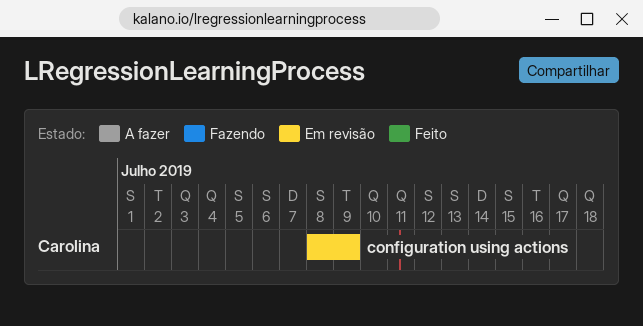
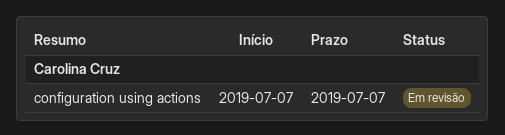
configuration using actions, start: Jul 8 -> Jul 7
configuration using actions, due: Jul 9 -> Jul 7

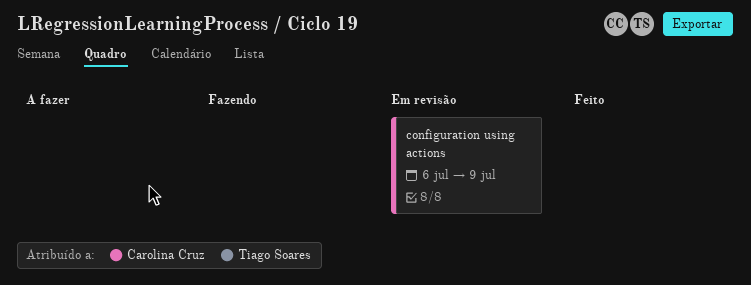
configuration using actions, start: Jul 7 -> Jul 6
configuration using actions, due: Jul 7 -> Jul 9

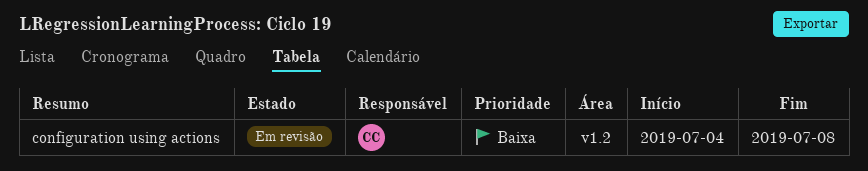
configuration using actions, start: Jul 6 -> Jul 4
configuration using actions, due: Jul 9 -> Jul 8

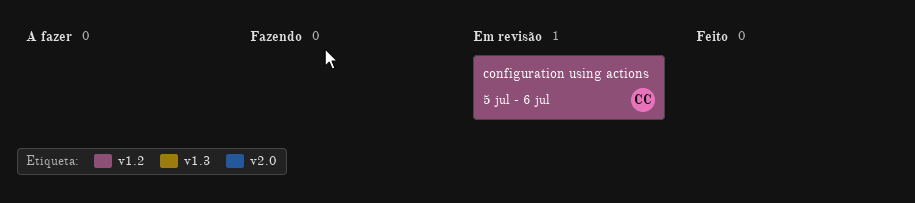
configuration using actions, start: Jul 4 -> Jul 5
configuration using actions, due: Jul 8 -> Jul 6

